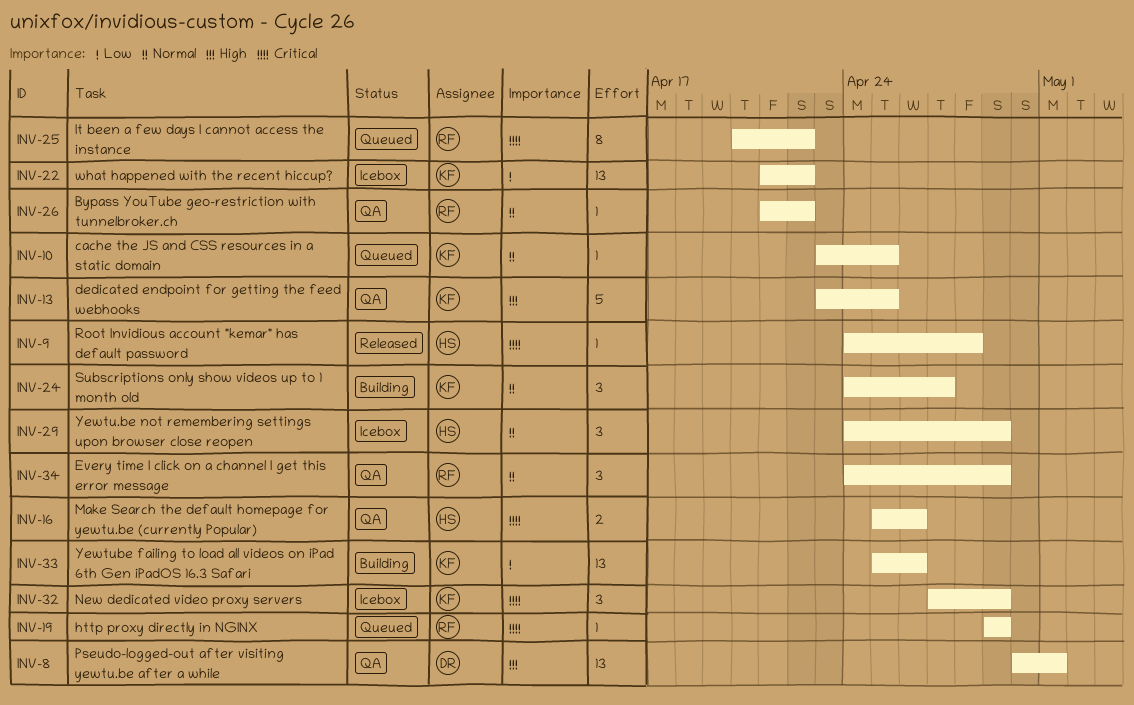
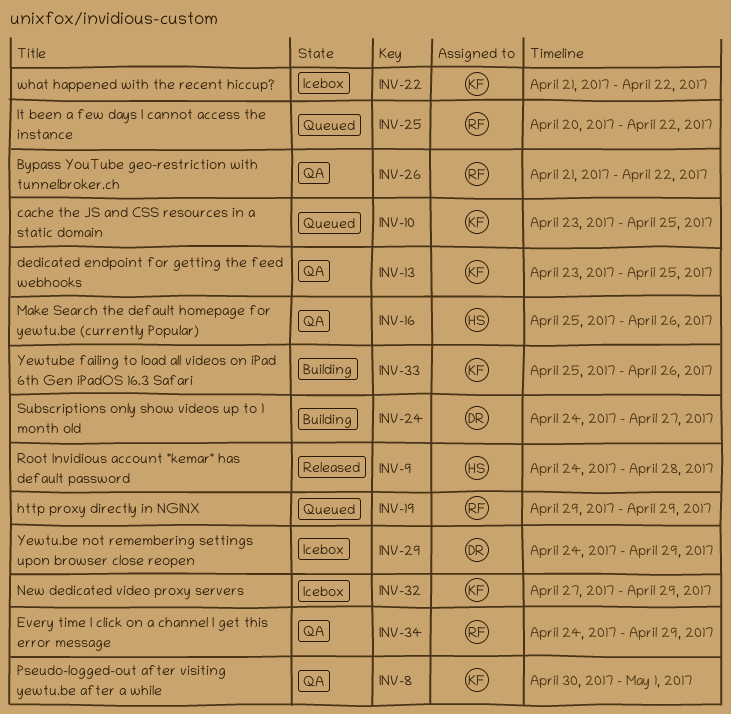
INV-8, owner: DR -> KF
INV-24, owner: KF -> DR
INV-29, owner: HS -> DR

